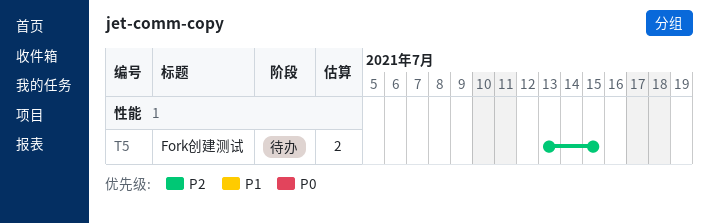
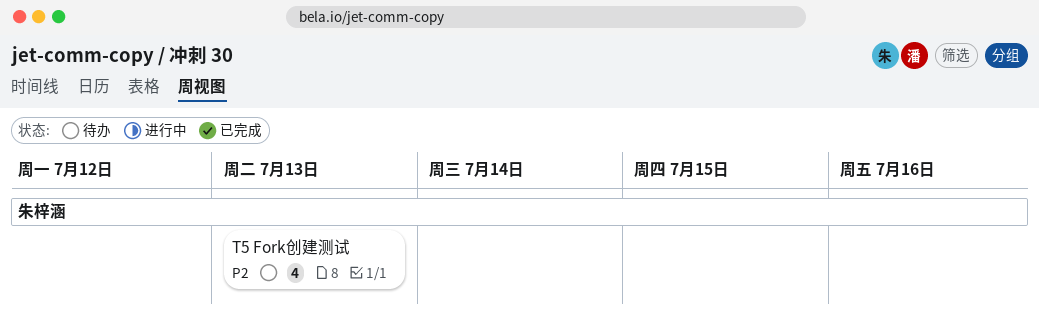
T5, estimate: 2 -> 4
T5, due: Jul 15 -> Jul 13

